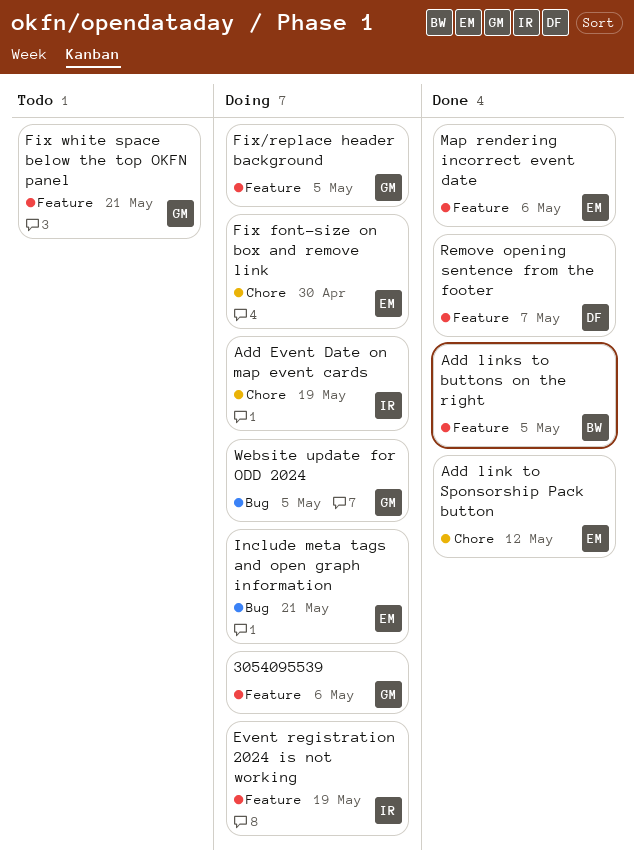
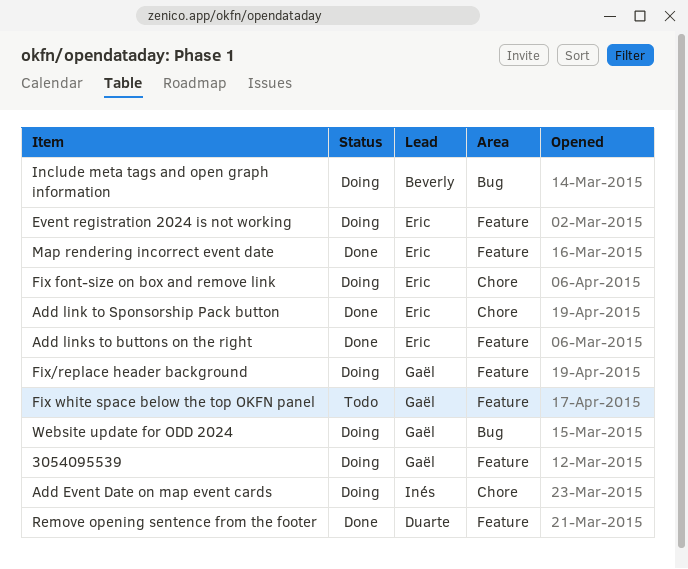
Add links to buttons on the right, owner: Beverly -> Eric
Event registration 2024 is not working, owner: Inés -> Eric
Include meta tags and open graph information, owner: Eric -> Beverly

